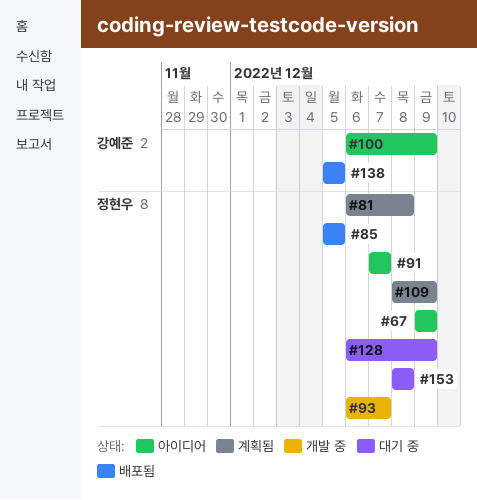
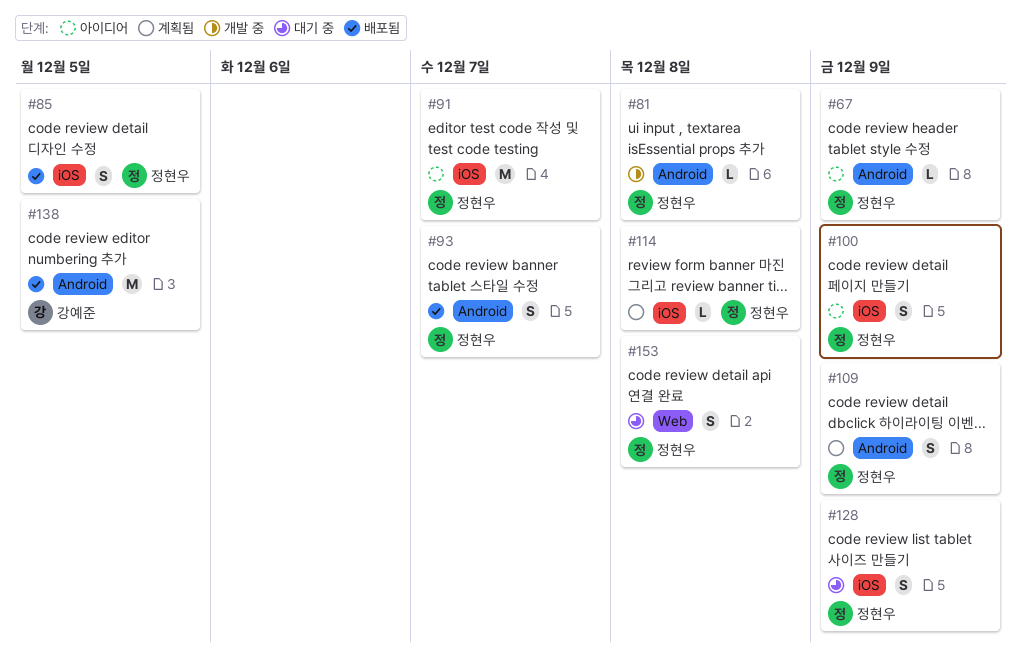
#81, status: 계획됨 -> 개발 중
#93, status: 개발 중 -> 배포됨
#100, owner: 강예준 -> 정현우
#114: none -> present

